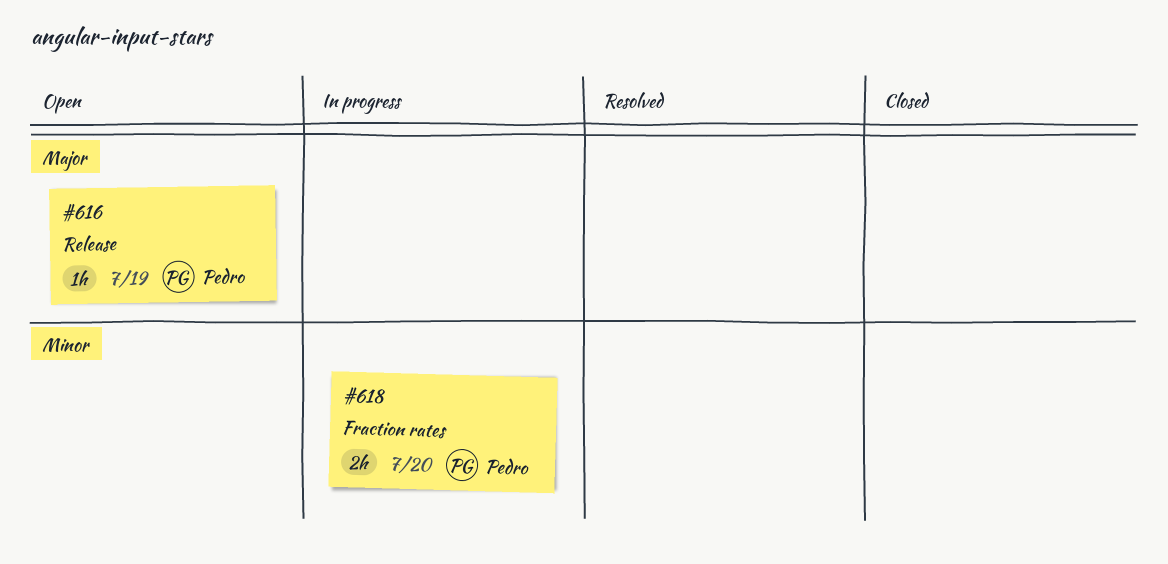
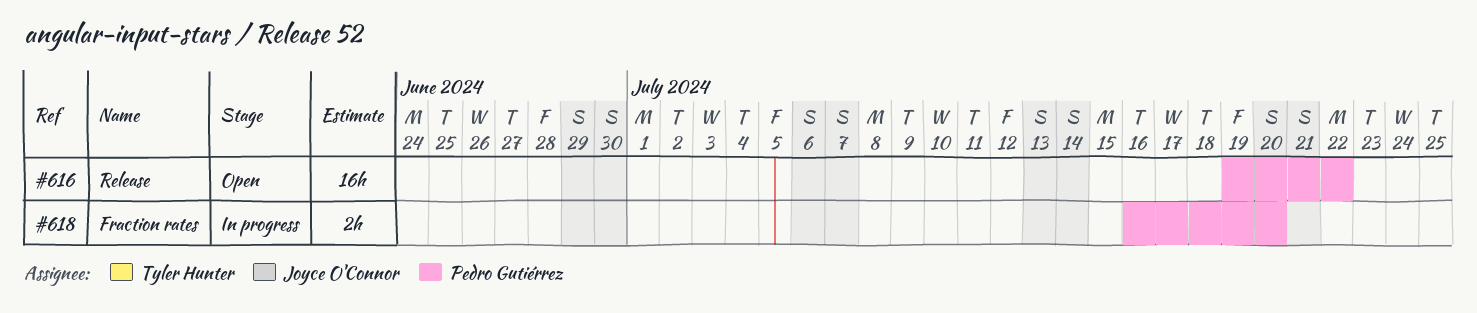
#616, estimate: 1h -> 16h
#616, due: Jul 19 -> Jul 22

